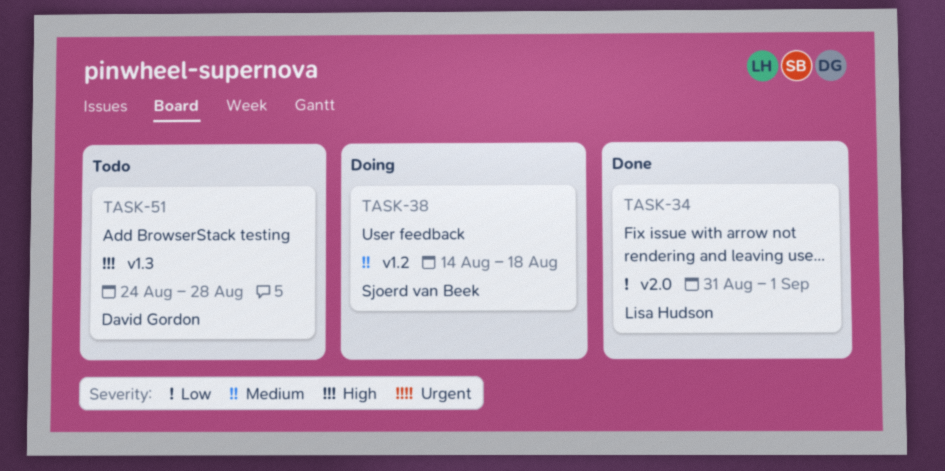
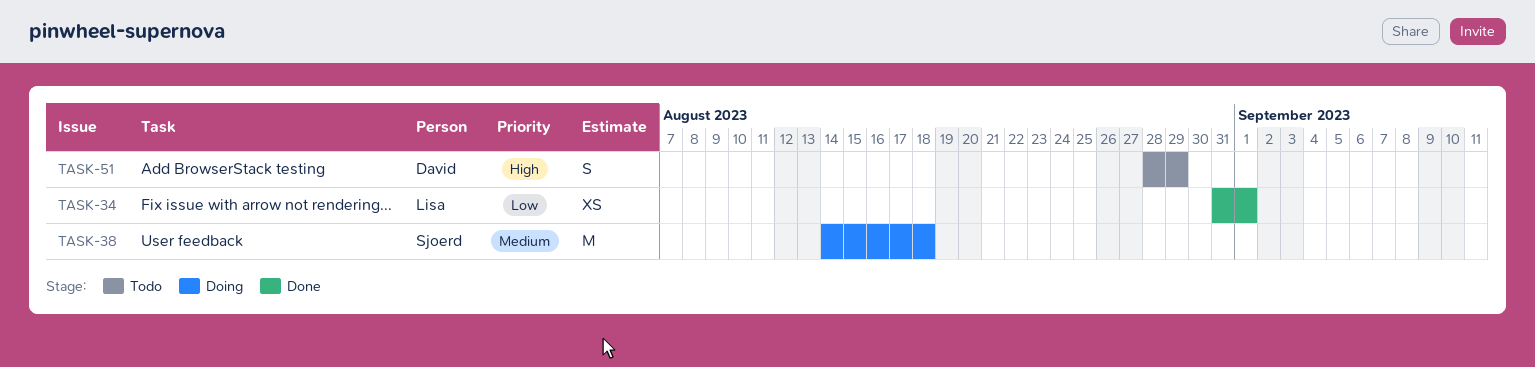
TASK-51, start: Aug 24 -> Aug 28
TASK-51, due: Aug 28 -> Aug 29

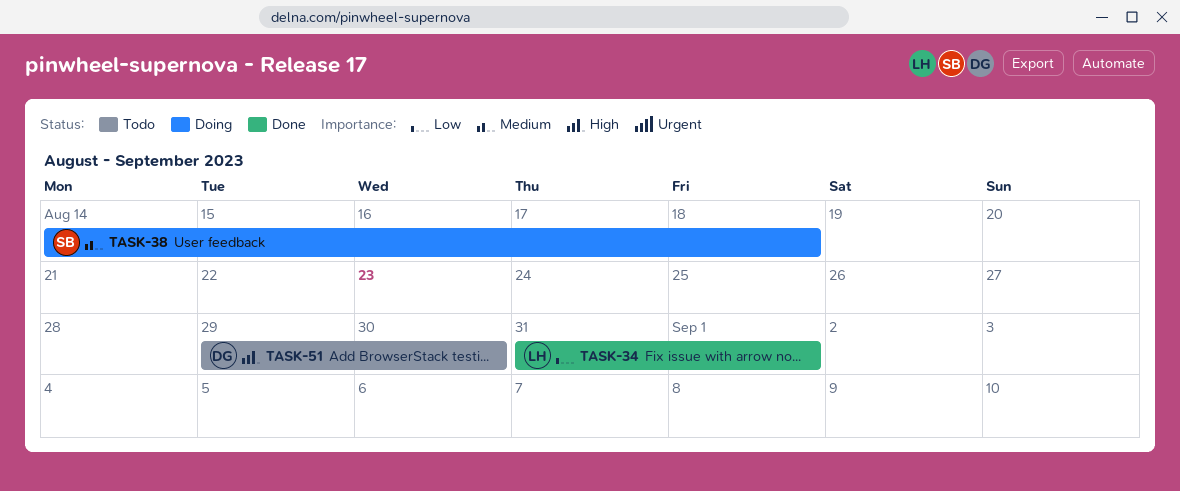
TASK-51, start: Aug 28 -> Aug 29
TASK-51, due: Aug 29 -> Aug 30

